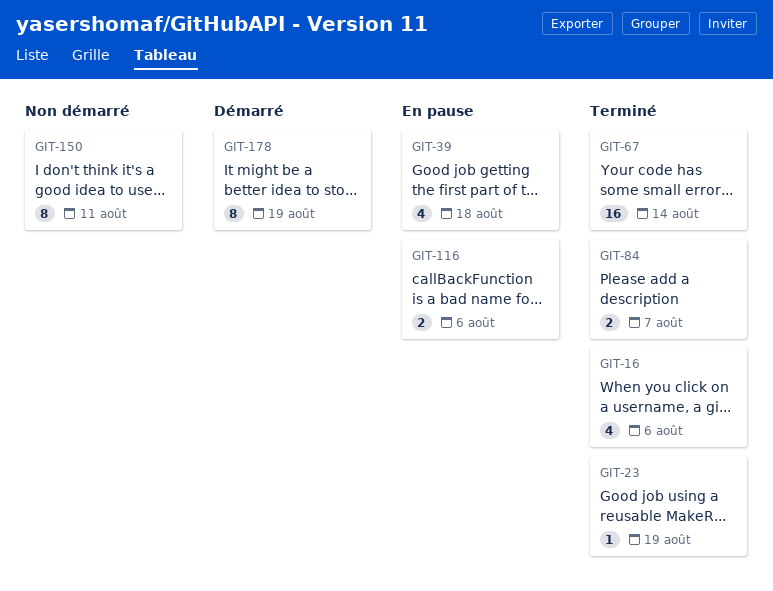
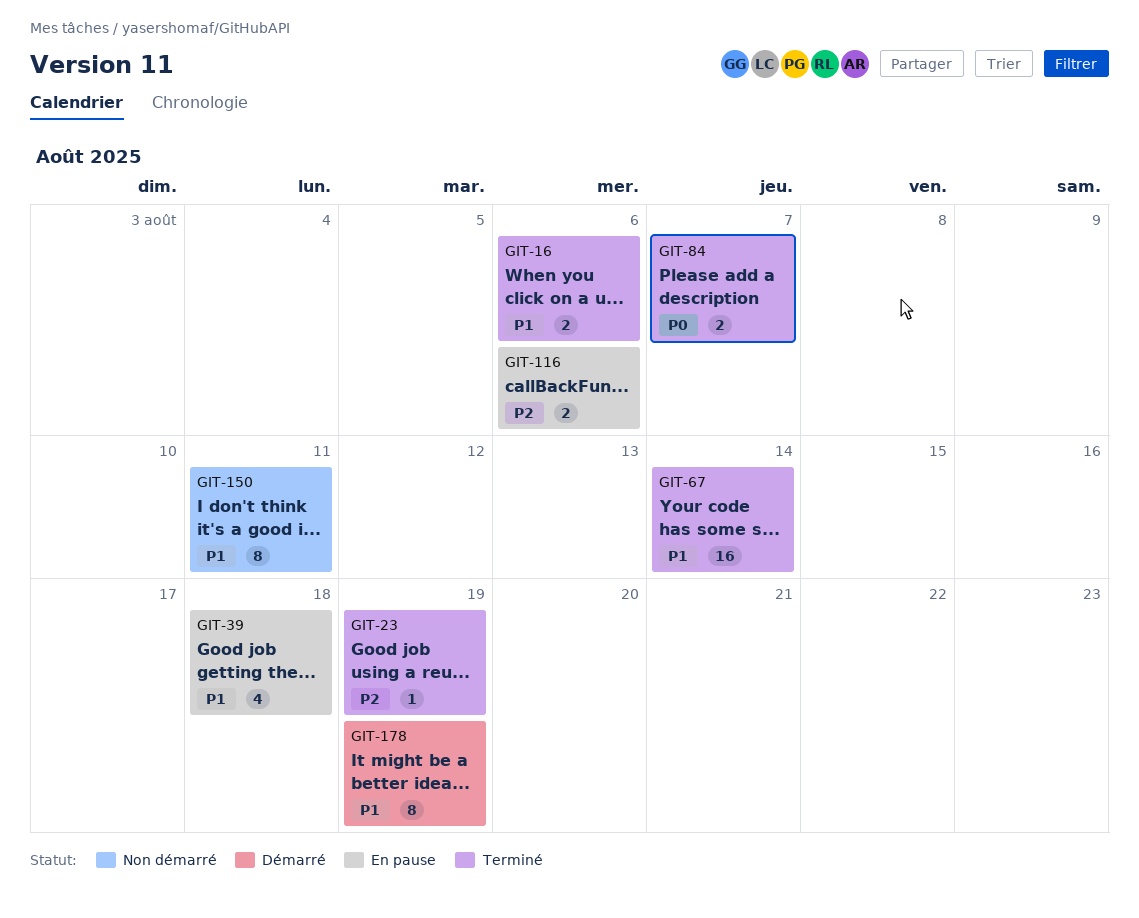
GIT-16, estimate: 4 -> 2

